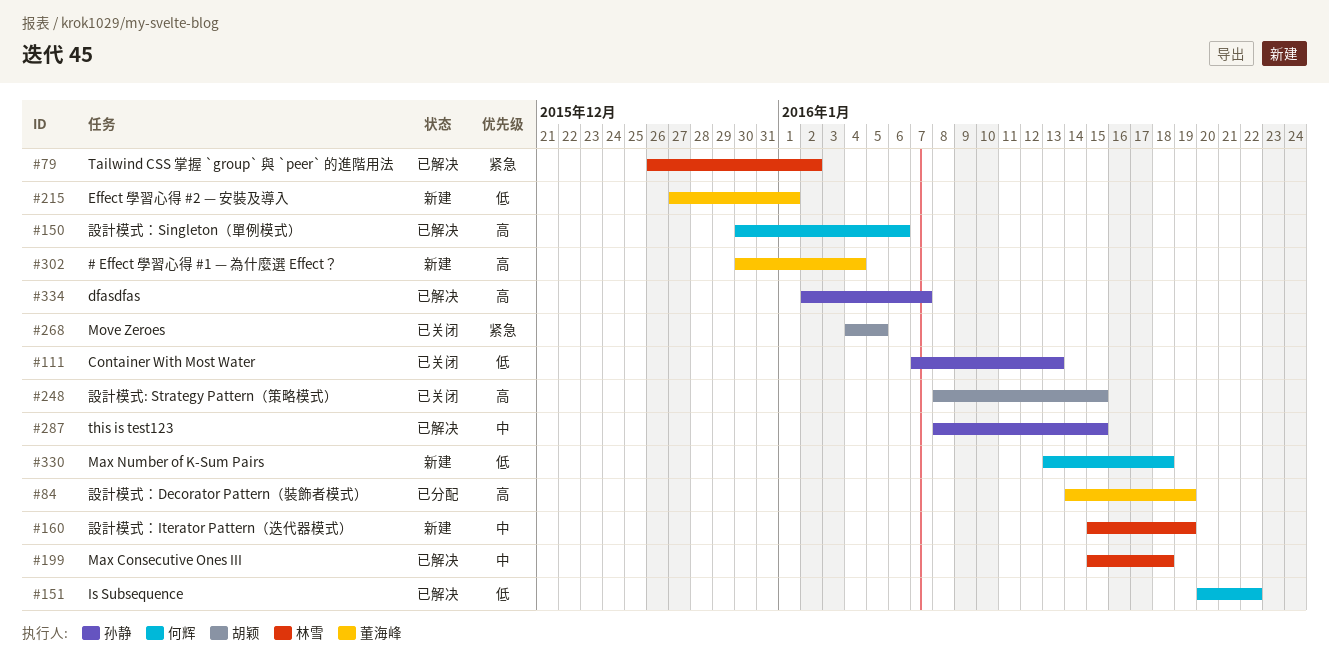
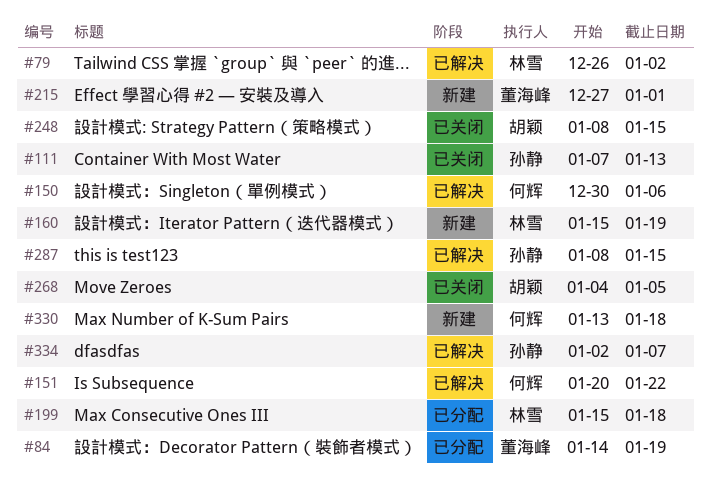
#199, status: 已解决 -> 已分配
#302: present -> none

